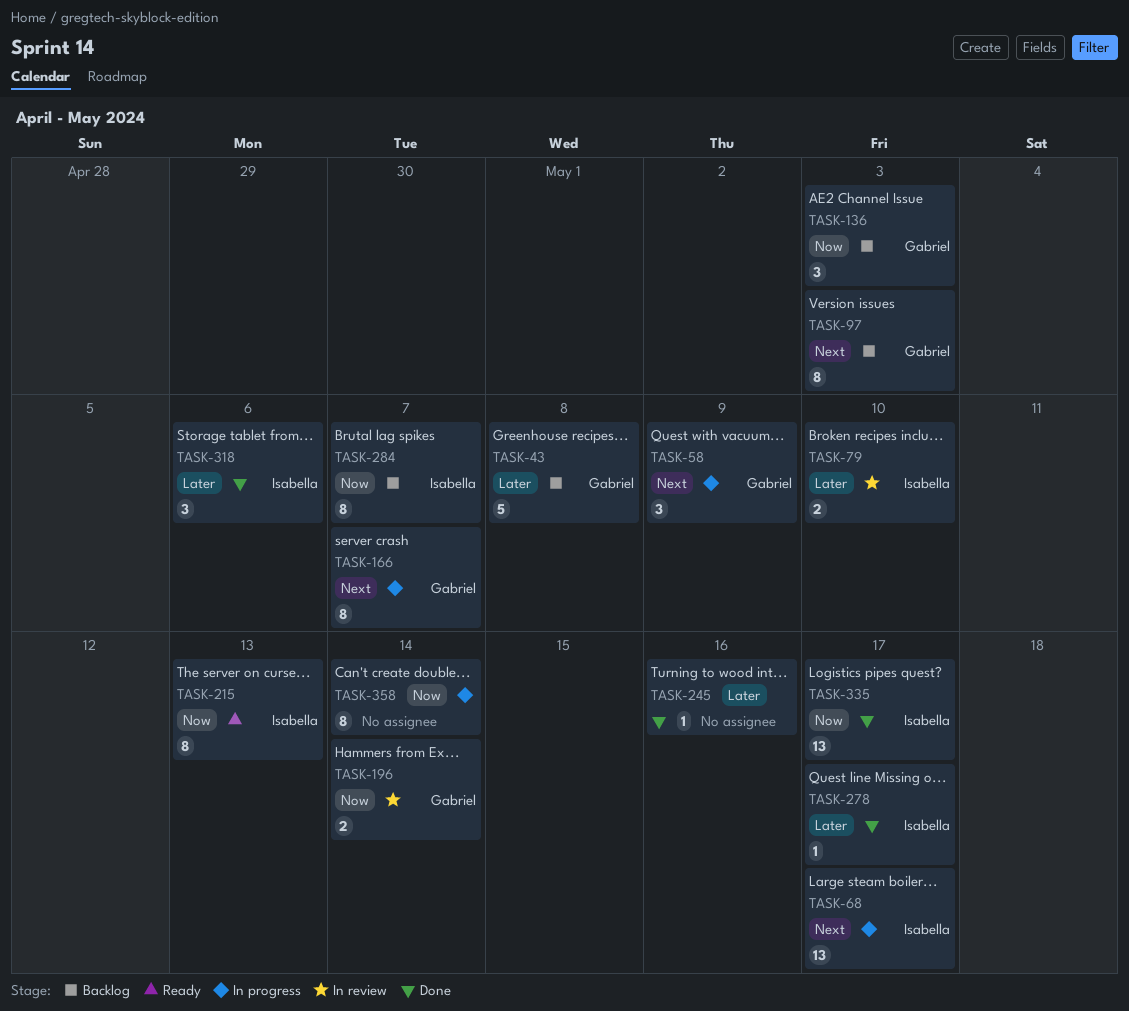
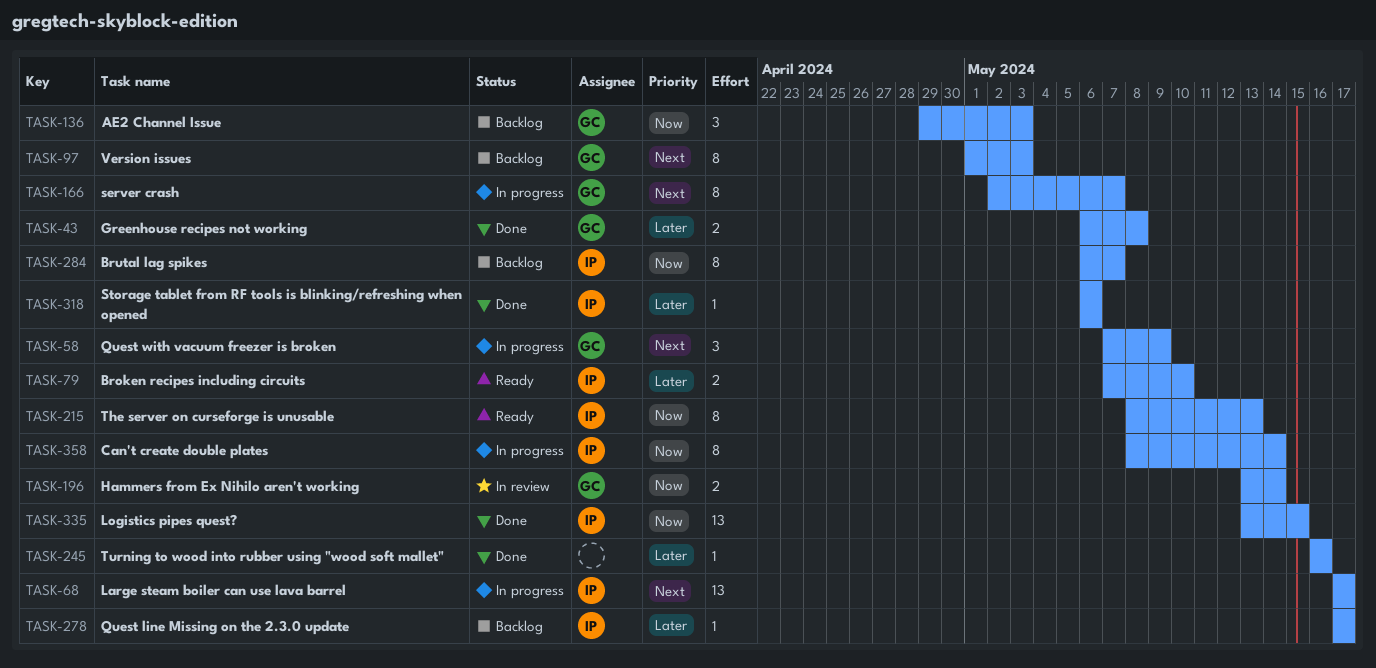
TASK-43, status: Backlog -> Done
TASK-43, estimate: 5 -> 2
TASK-79, status: In review -> Ready
TASK-278, status: Done -> Backlog
TASK-318, estimate: 3 -> 1
TASK-335, due: May 17 -> May 15
TASK-358, owner: none -> Isabella

